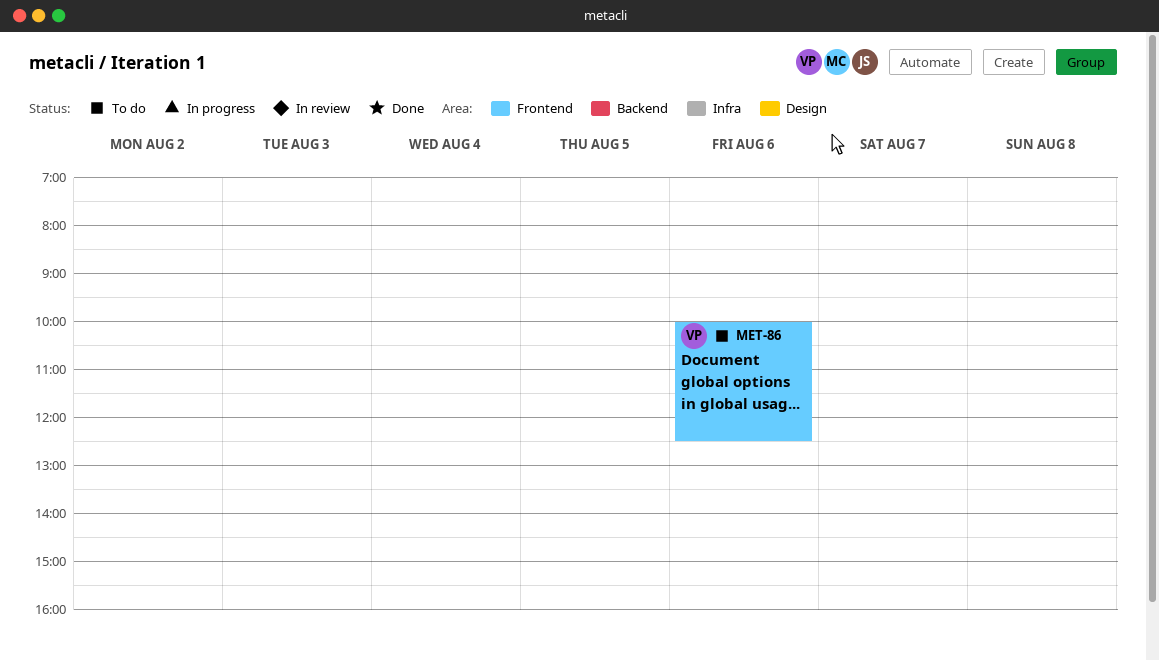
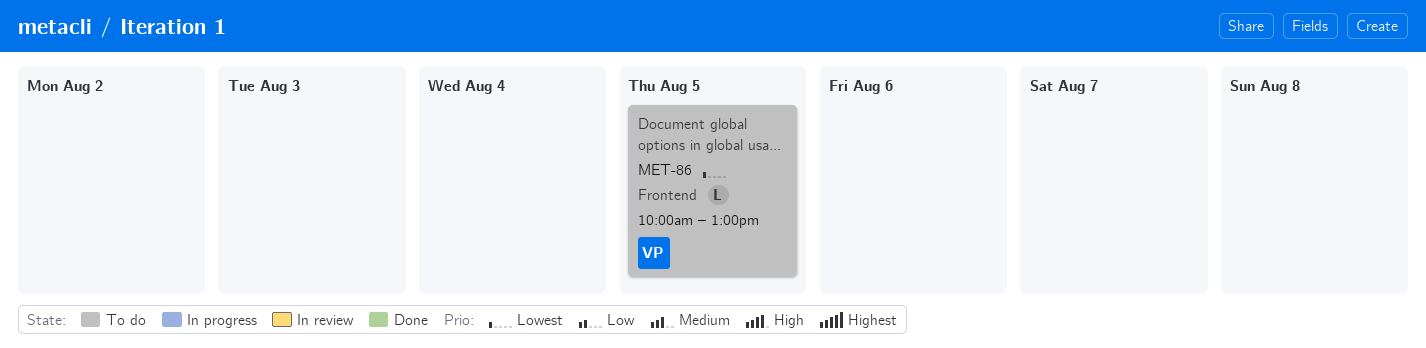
MET-86, day: Aug 6 -> Aug 5
MET-86, ends: 12:30 -> 13:00

